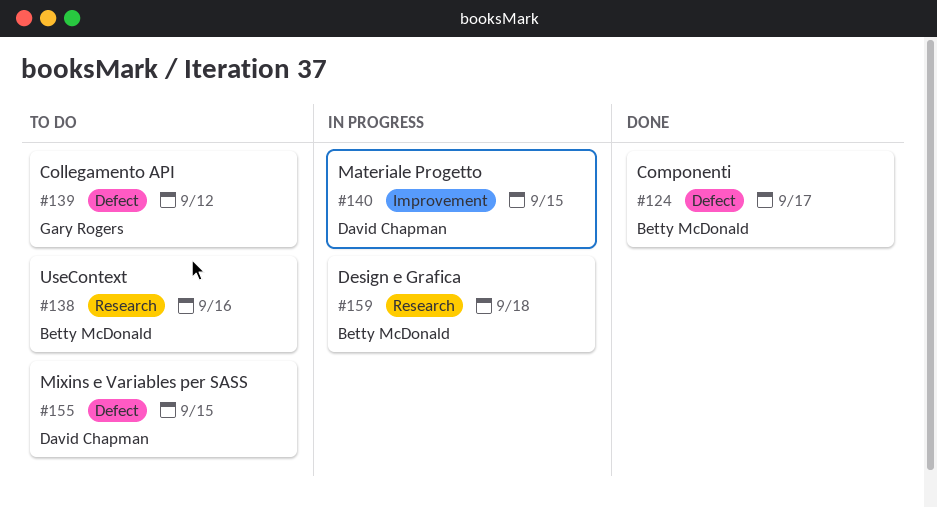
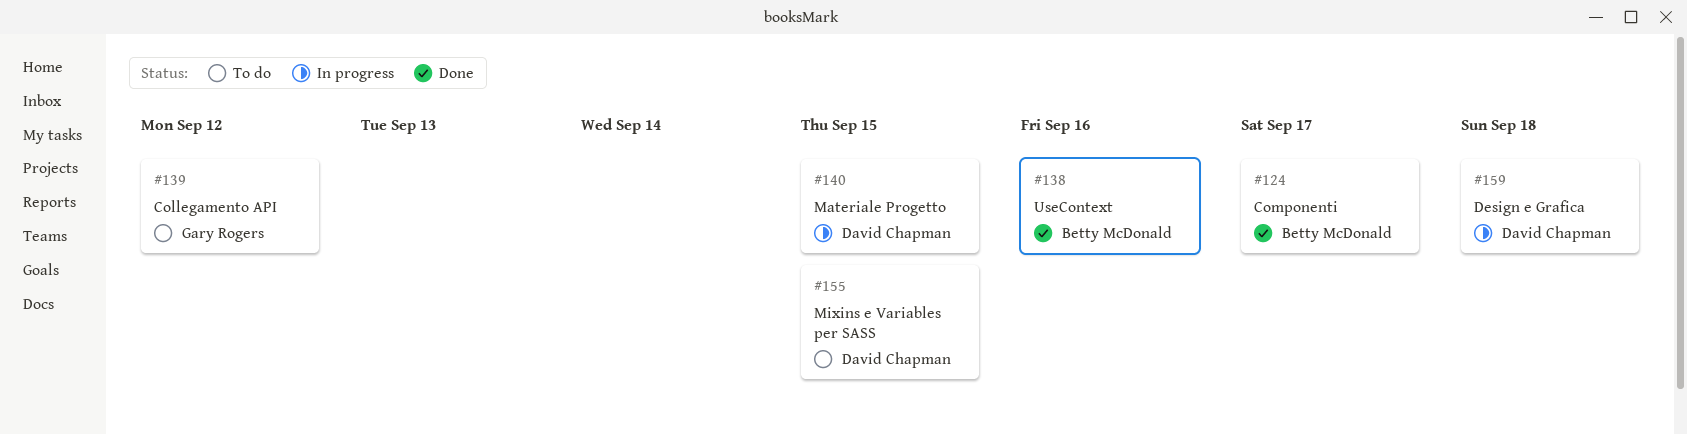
#138, status: To do -> Done
#159, owner: Betty McDonald -> David Chapman

